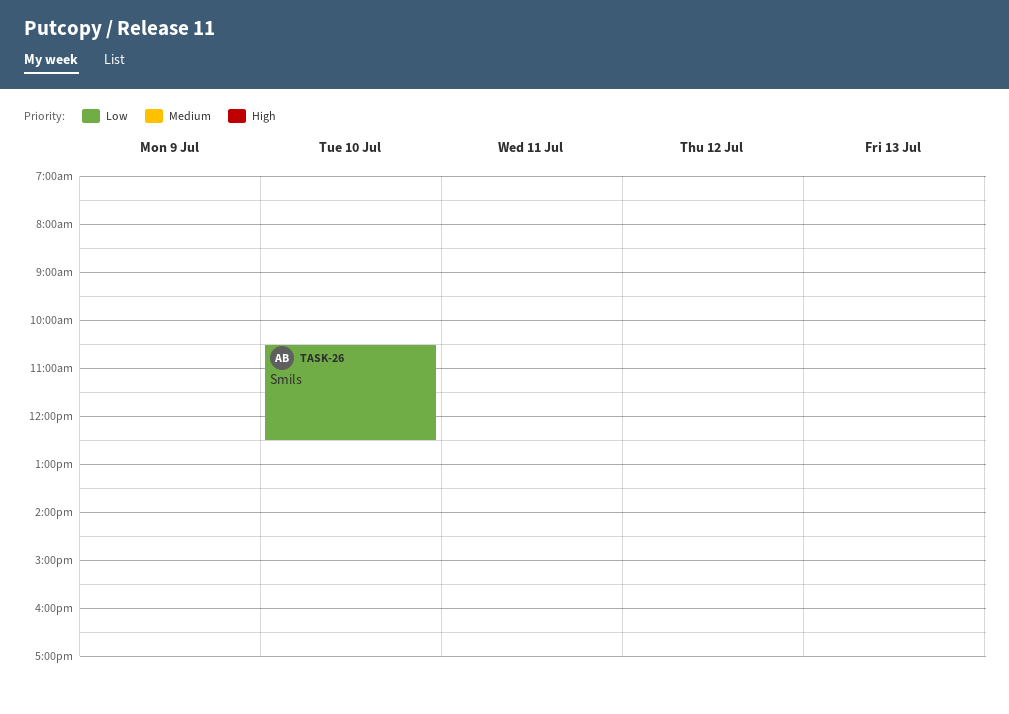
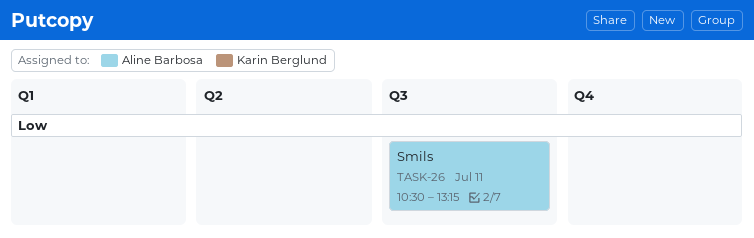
TASK-26, day: Jul 10 -> Jul 11
TASK-26, ends: 12:30 -> 13:15

